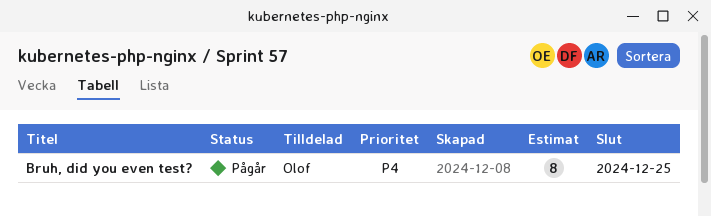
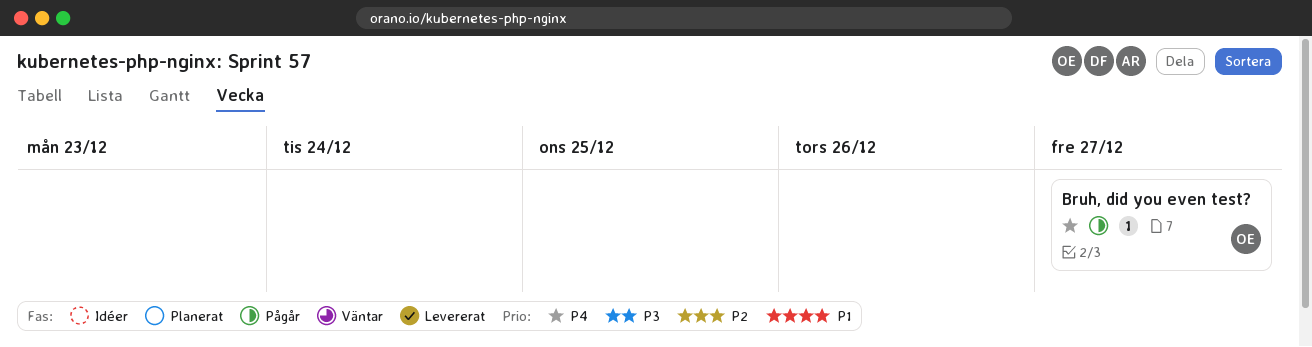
Bruh, did you even test?, estimate: 8 -> 1
Bruh, did you even test?, due: Dec 25 -> Dec 27

